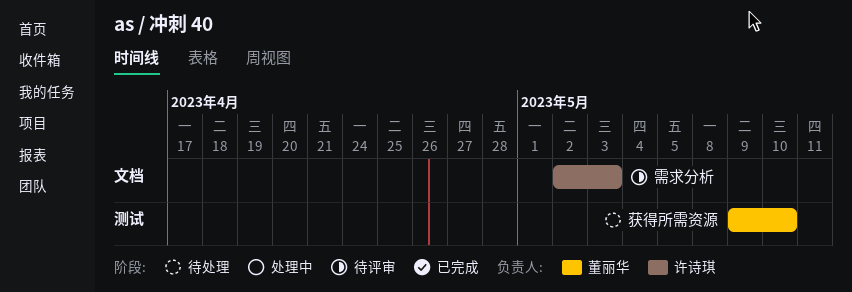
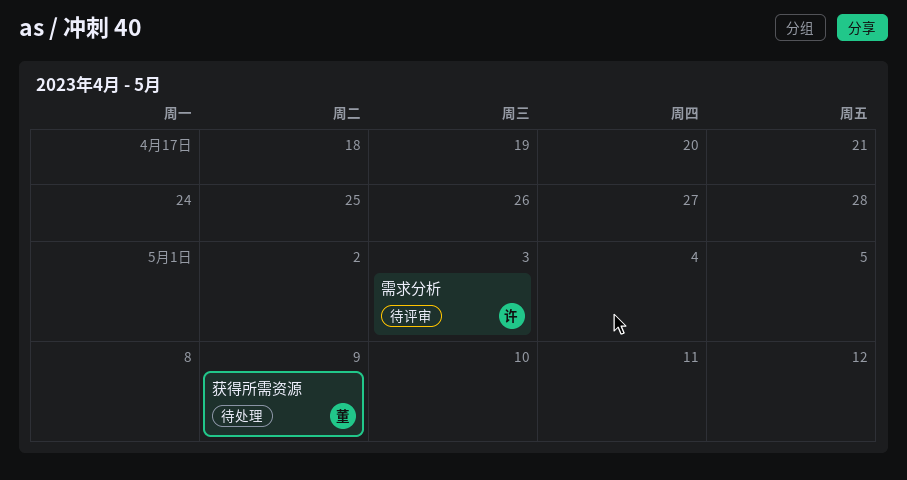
获得所需资源, due: May 10 -> May 9

